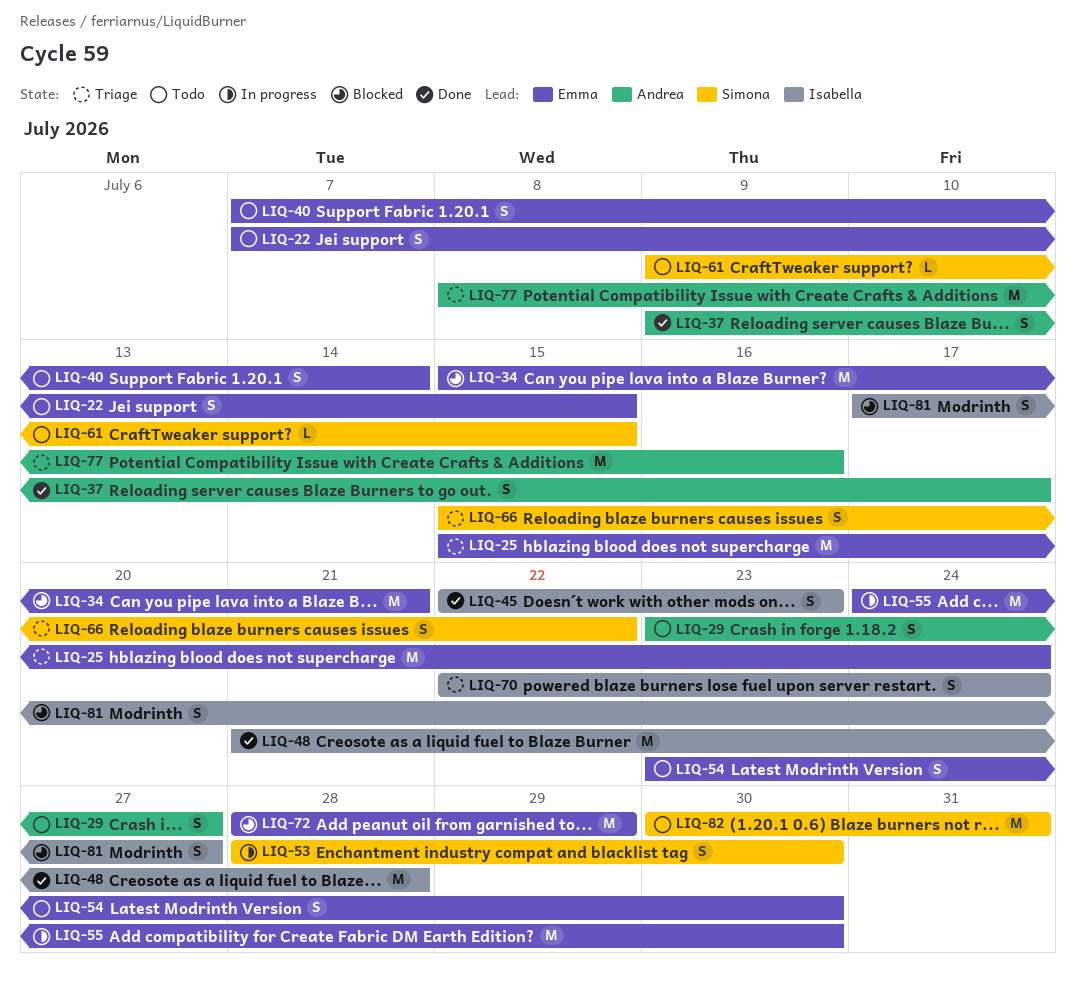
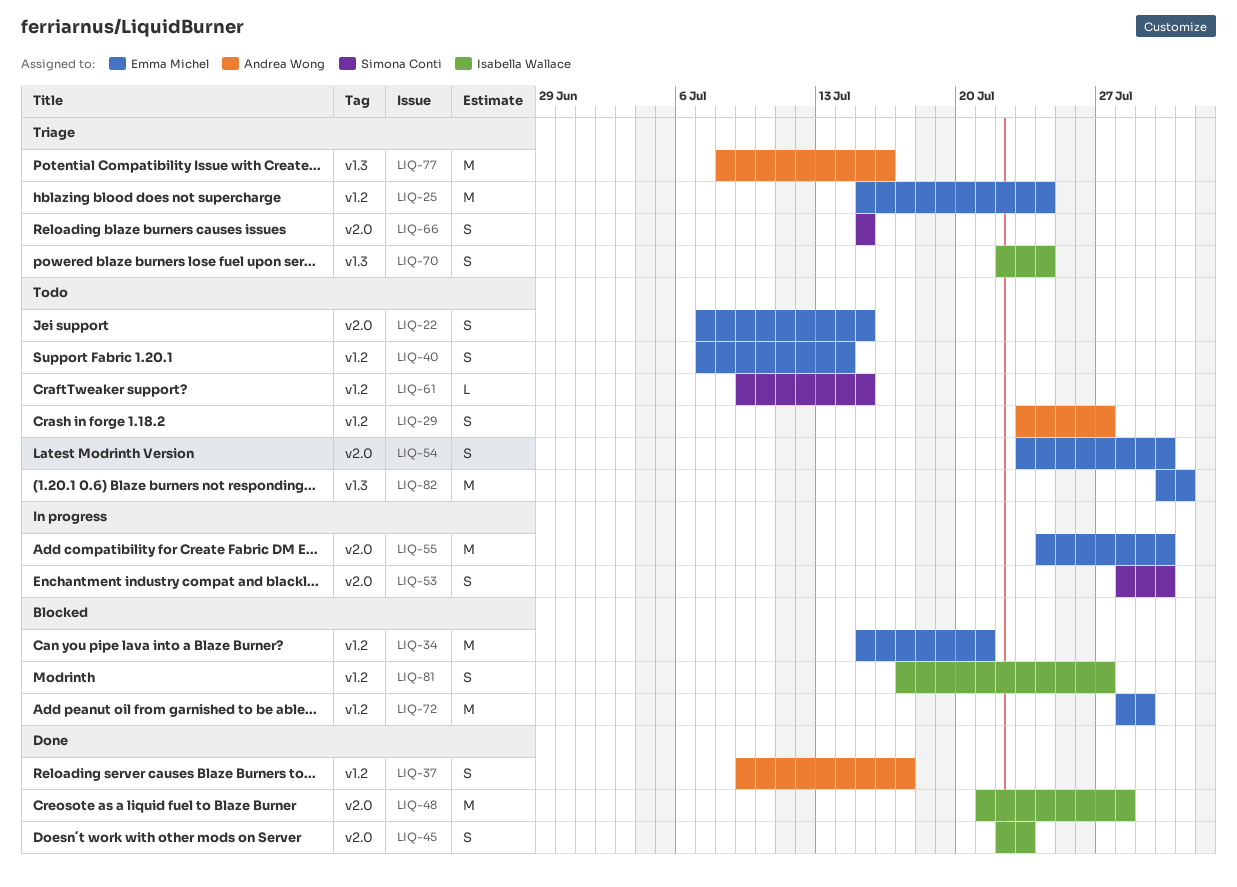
LIQ-66, due: Jul 22 -> Jul 15
LIQ-82, owner: Simona Conti -> Emma Michel

